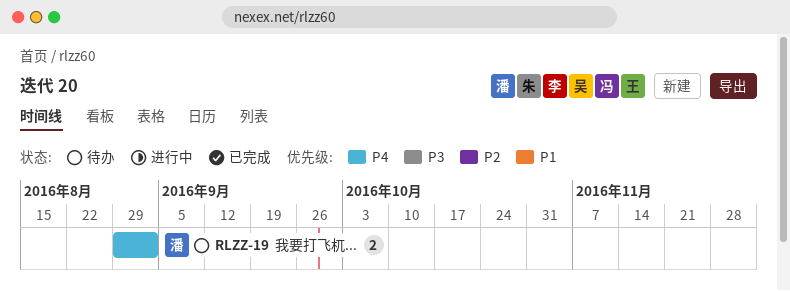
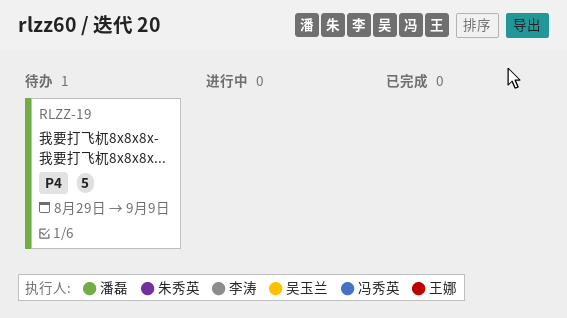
RLZZ-19, estimate: 2 -> 5
RLZZ-19, due: Sep 2 -> Sep 9

